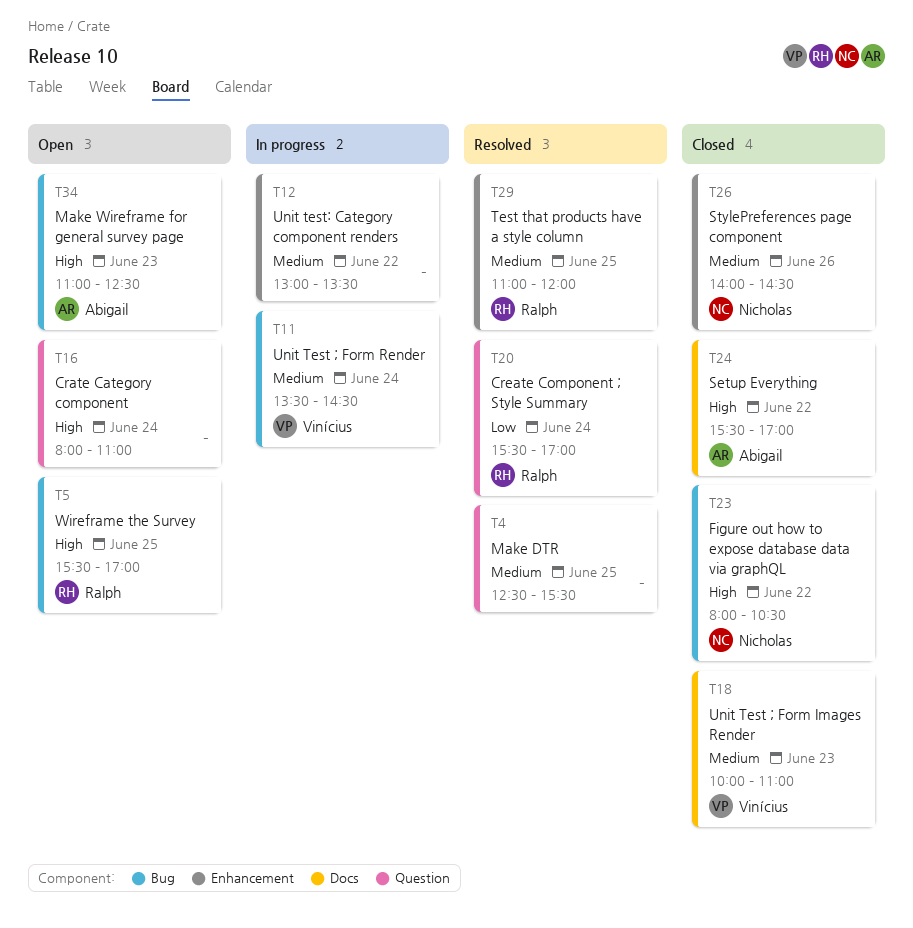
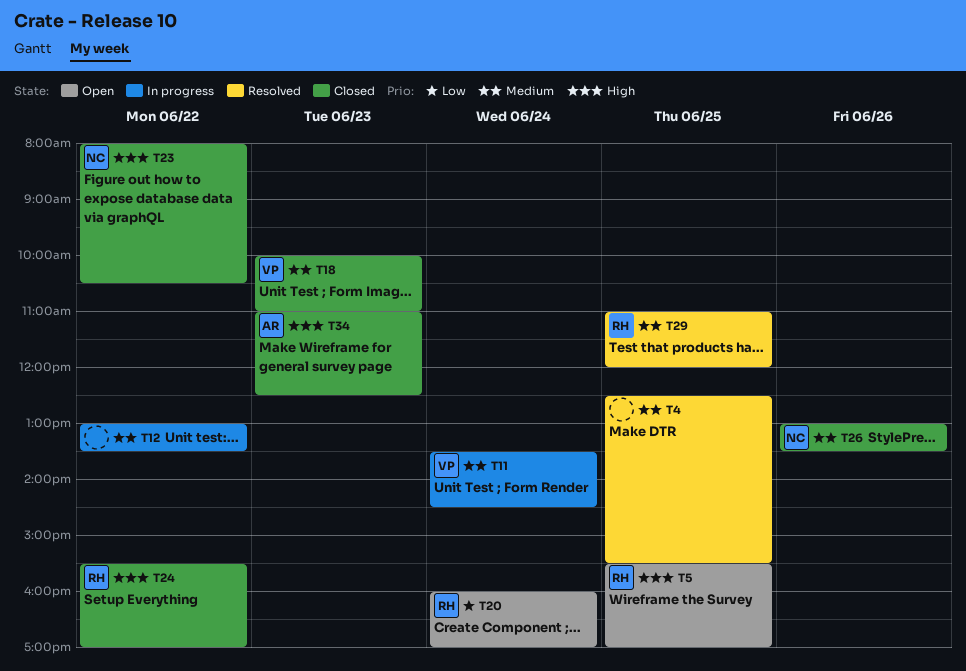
T16: present -> none
T20, status: Resolved -> Open
T20, begins: 15:30 -> 16:00
T24, owner: Abigail -> Ralph
T26, begins: 14:00 -> 13:00
T26, ends: 14:30 -> 13:30
T34, status: Open -> Closed

